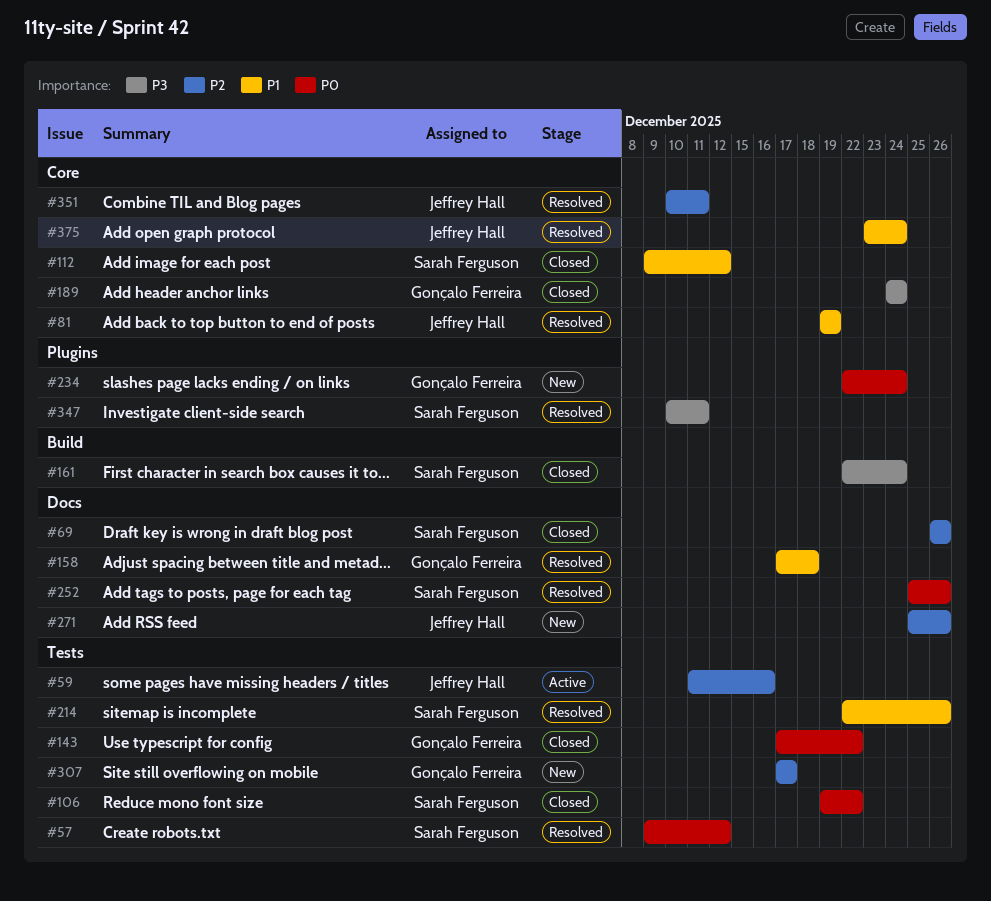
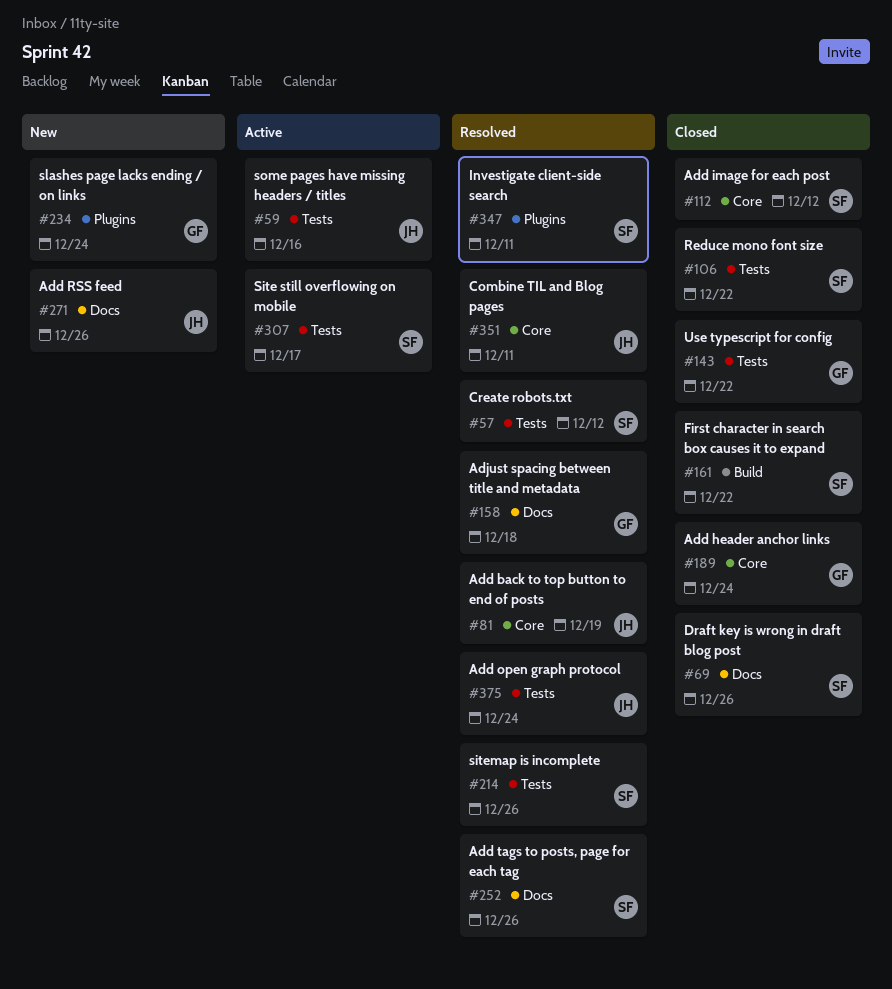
#161, due: Dec 24 -> Dec 22
#307, status: New -> Active
#307, owner: Gonçalo Ferreira -> Sarah Ferguson
#375, label: Core -> Tests

